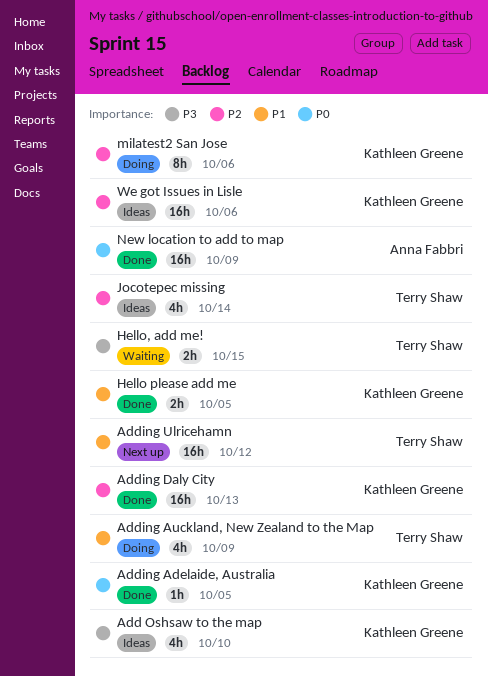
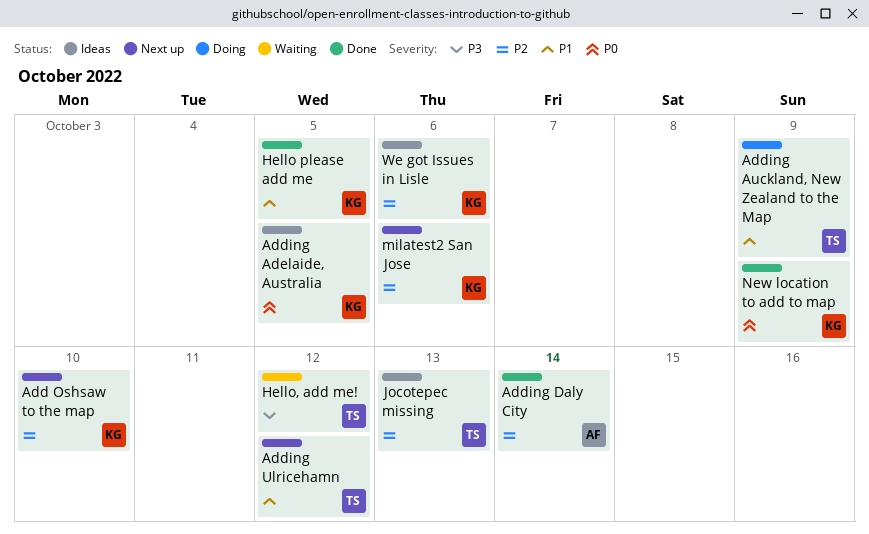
Add Oshsaw to the map, status: Ideas -> Next up
Add Oshsaw to the map, priority: P3 -> P2
Adding Adelaide, Australia, status: Done -> Ideas
Adding Daly City, owner: Kathleen Greene -> Anna Fabbri
Adding Daly City, due: Oct 13 -> Oct 14
Hello, add me!, due: Oct 15 -> Oct 12
Jocotepec missing, due: Oct 14 -> Oct 13
milatest2 San Jose, status: Doing -> Next up
New location to add to map, owner: Anna Fabbri -> Kathleen Greene

